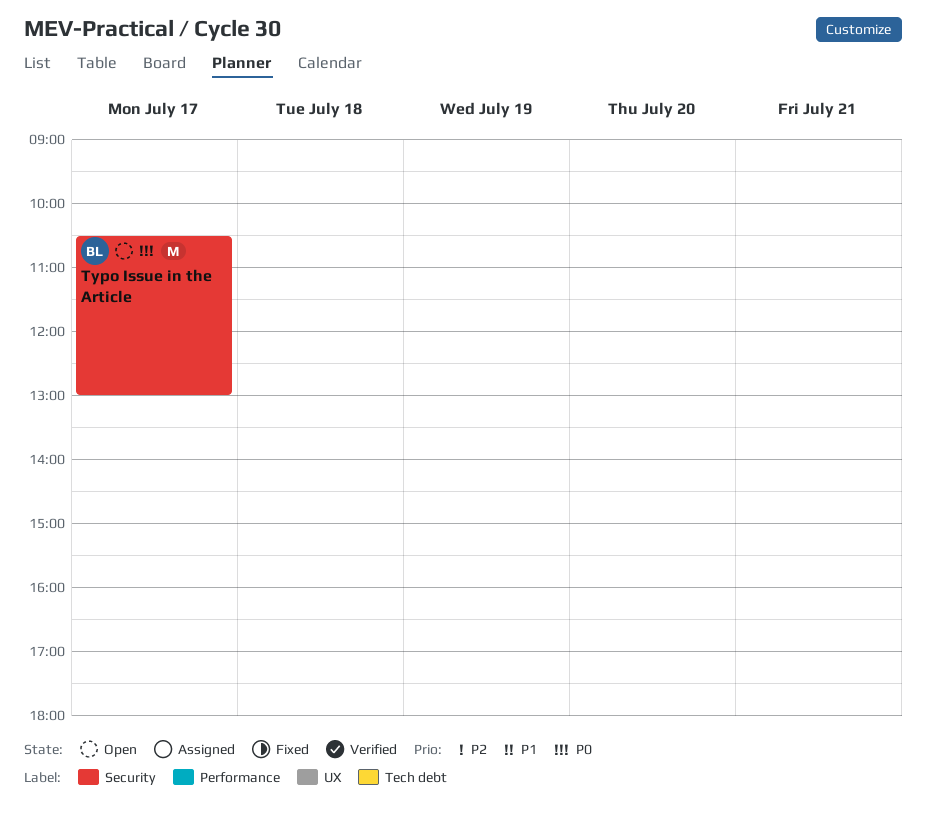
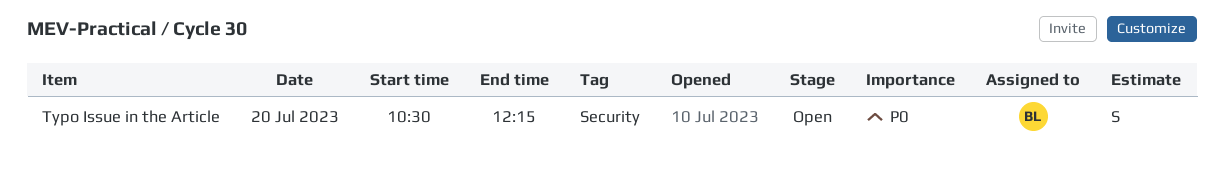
Typo Issue in the Article, estimate: M -> S
Typo Issue in the Article, day: Jul 17 -> Jul 20
Typo Issue in the Article, ends: 13:00 -> 12:15

